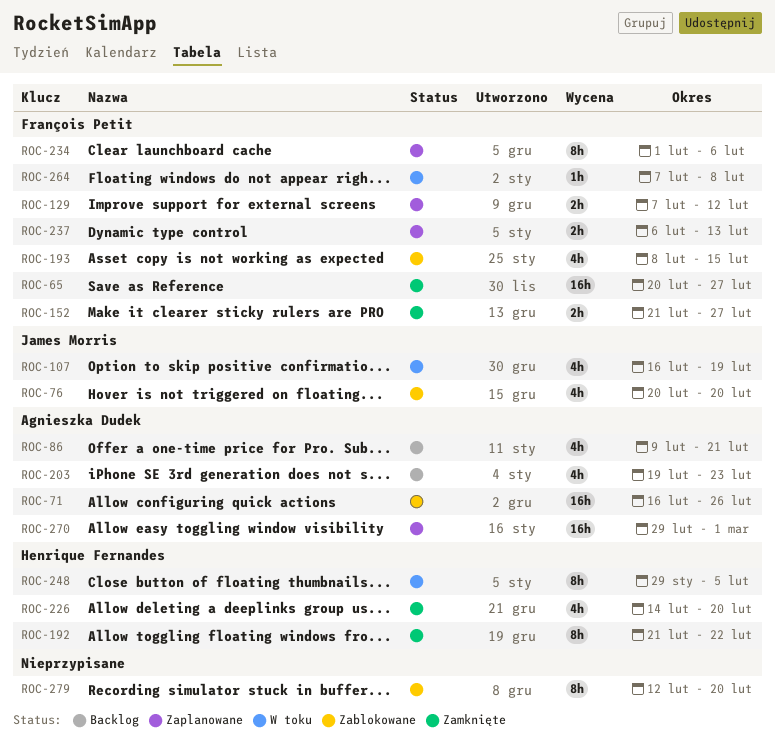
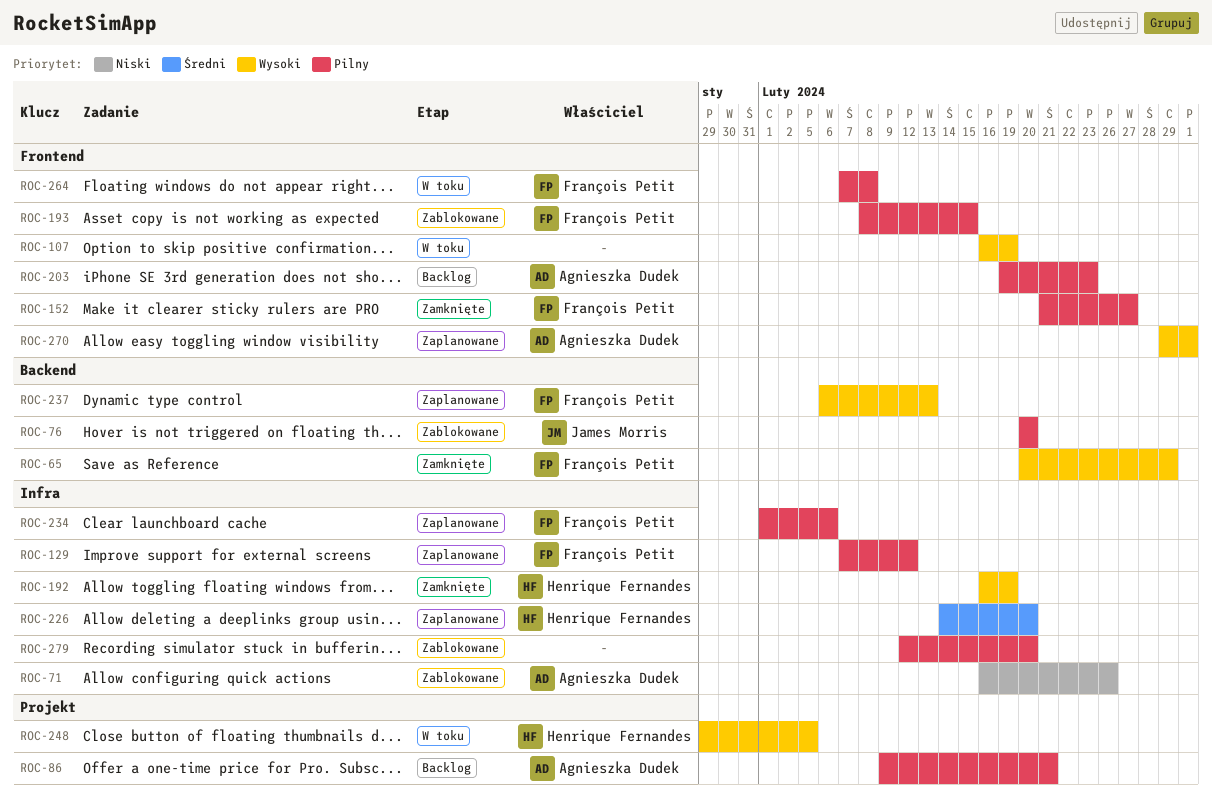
ROC-65, due: Feb 27 -> Feb 29
ROC-107, owner: James Morris -> none
ROC-192, start: Feb 21 -> Feb 16
ROC-192, due: Feb 22 -> Feb 19
ROC-226, status: Zamknięte -> Zaplanowane

